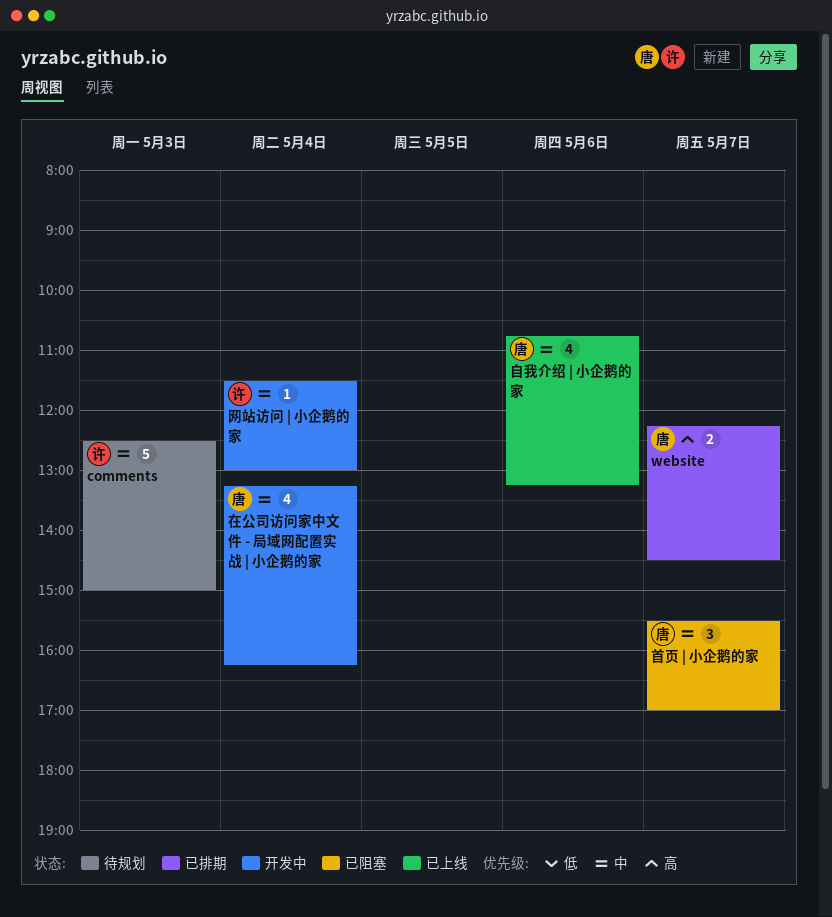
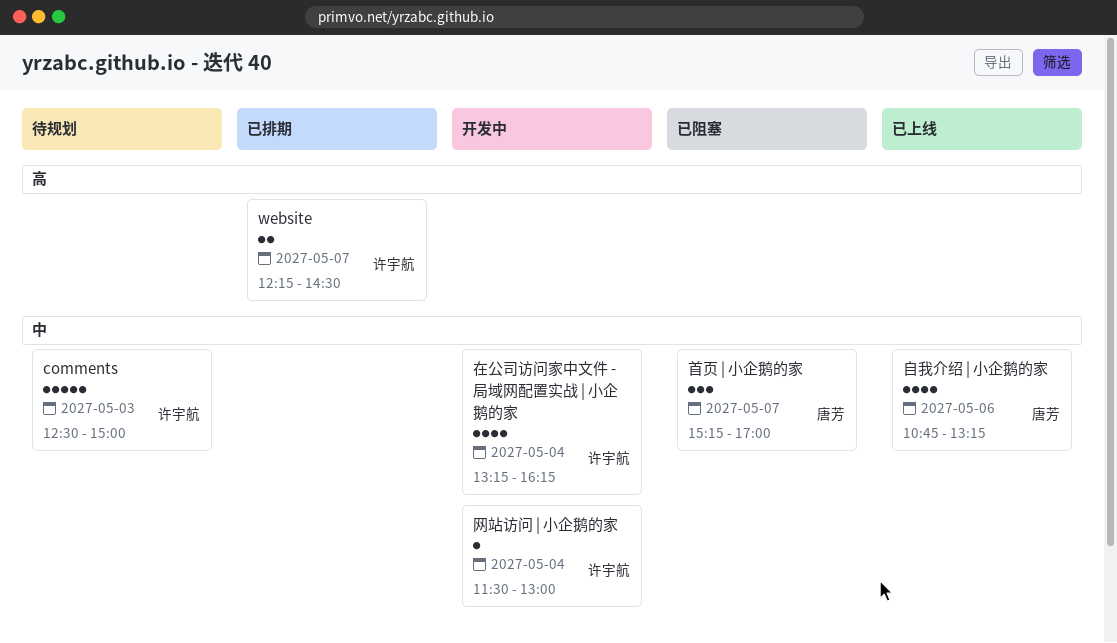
website, owner: 唐芳 -> 许宇航
在公司访问家中文件 - 局域网配置实战 | 小企鹅的家, owner: 唐芳 -> 许宇航
首页 | 小企鹅的家, begins: 15:30 -> 15:15

